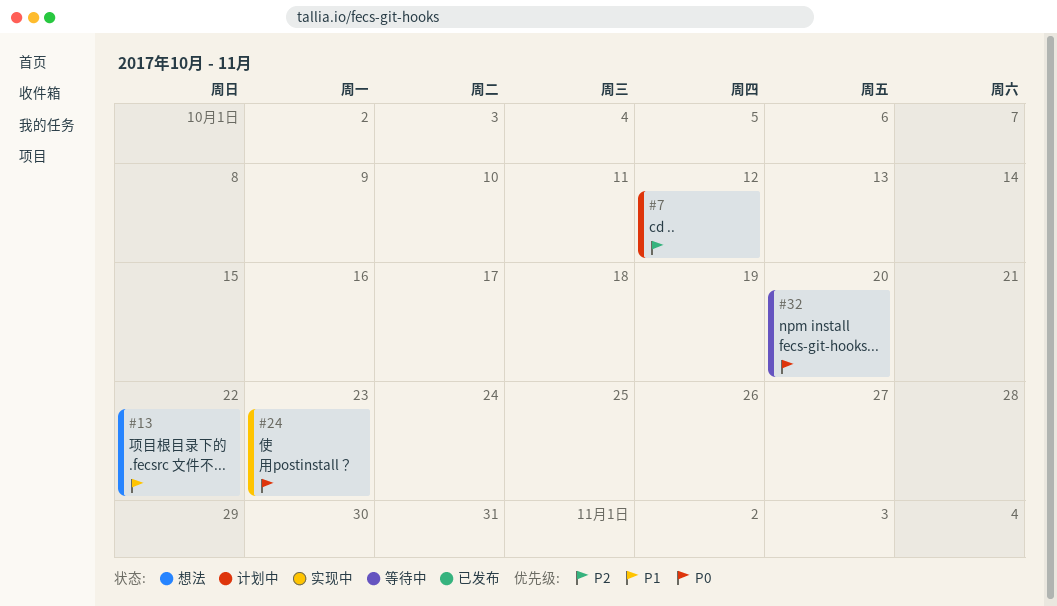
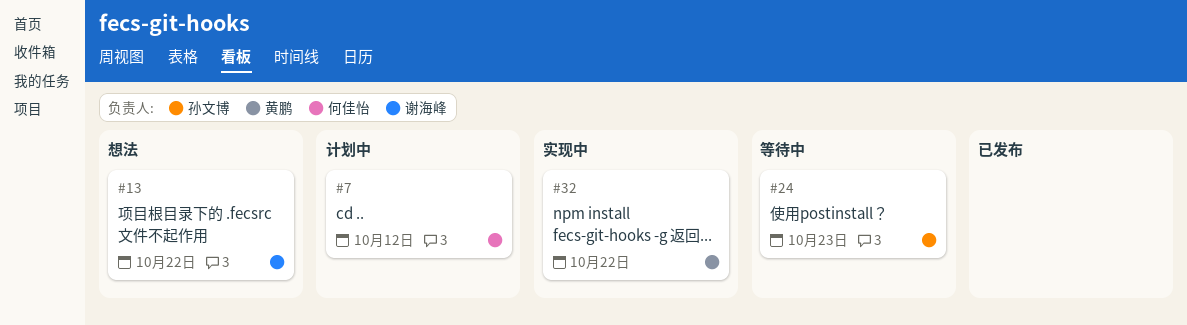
#24, status: 实现中 -> 等待中
#32, status: 等待中 -> 实现中
#32, due: Oct 20 -> Oct 22

